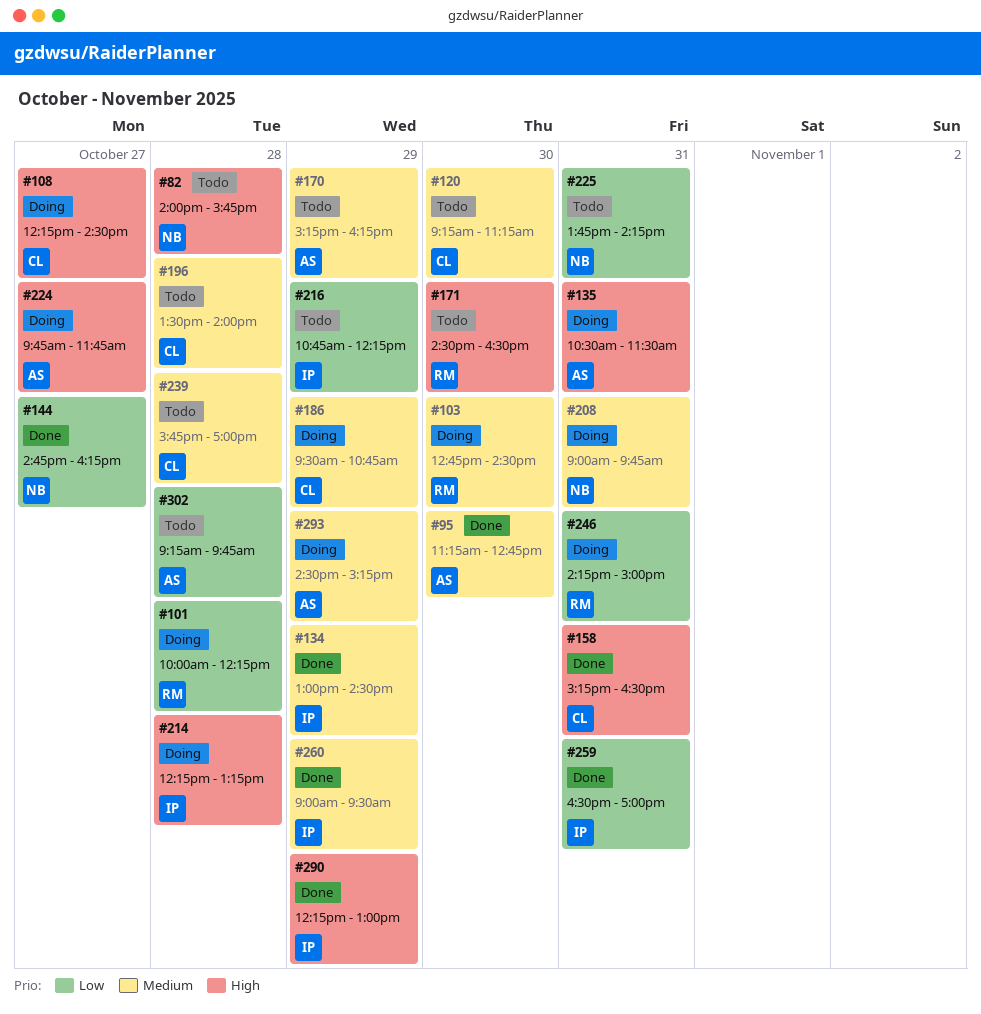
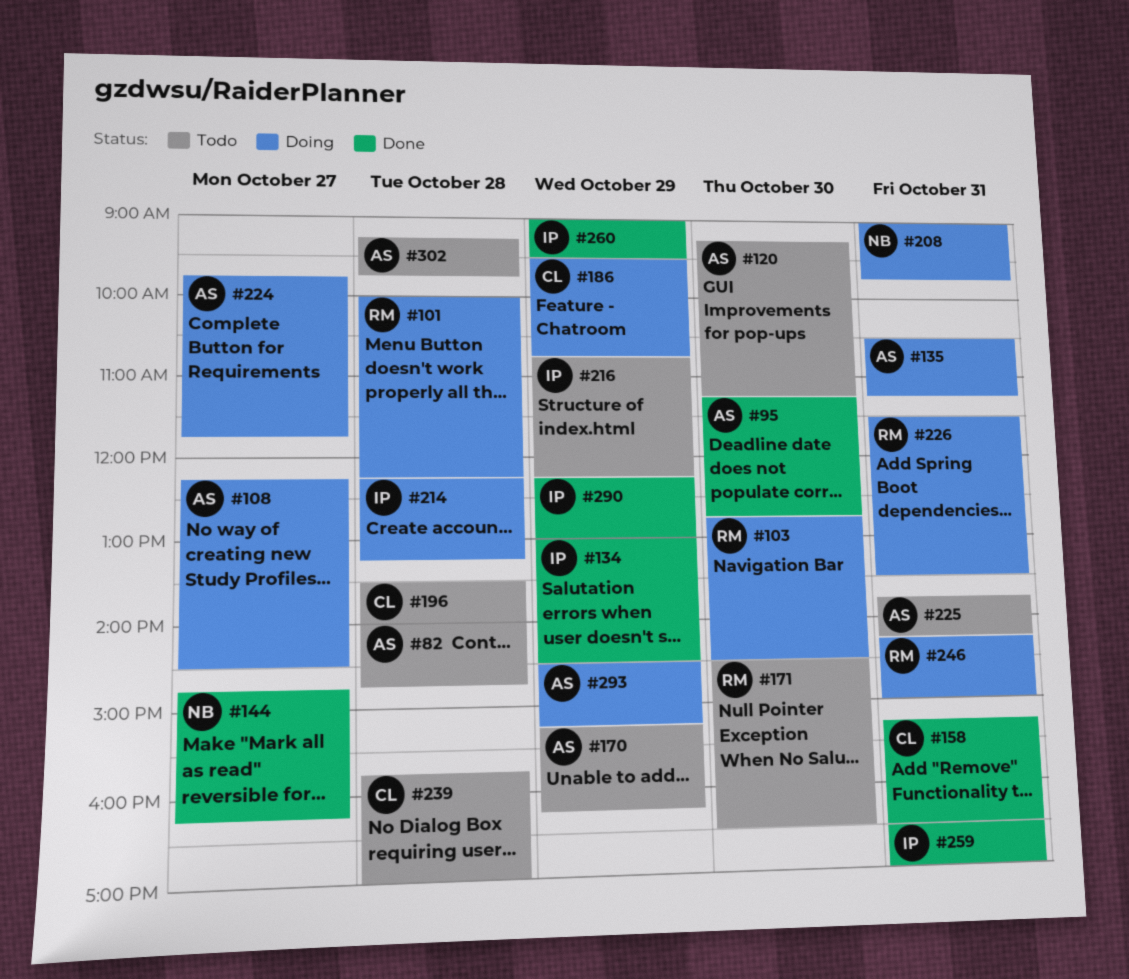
#82, owner: NB -> AS
#82, ends: 15:45 -> 14:45
#108, owner: CL -> AS
#120, owner: CL -> AS
#135, ends: 11:30 -> 11:15
#225, owner: NB -> AS
#226: none -> present

